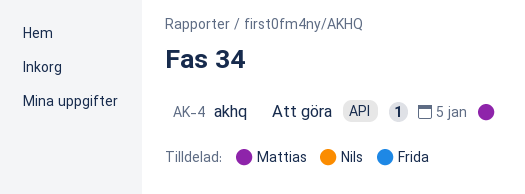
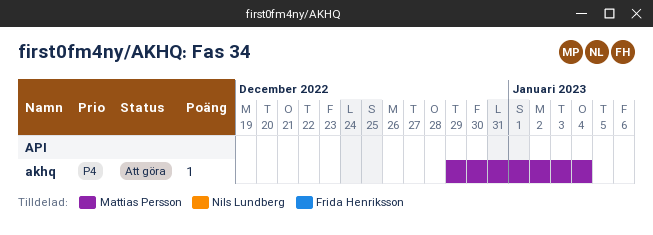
akhq, due: Jan 5 -> Jan 4

